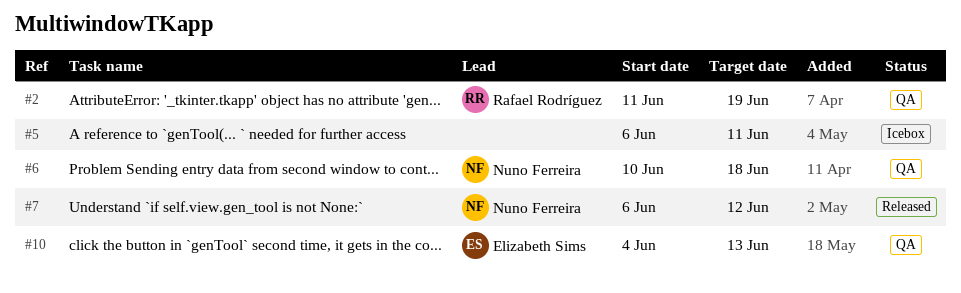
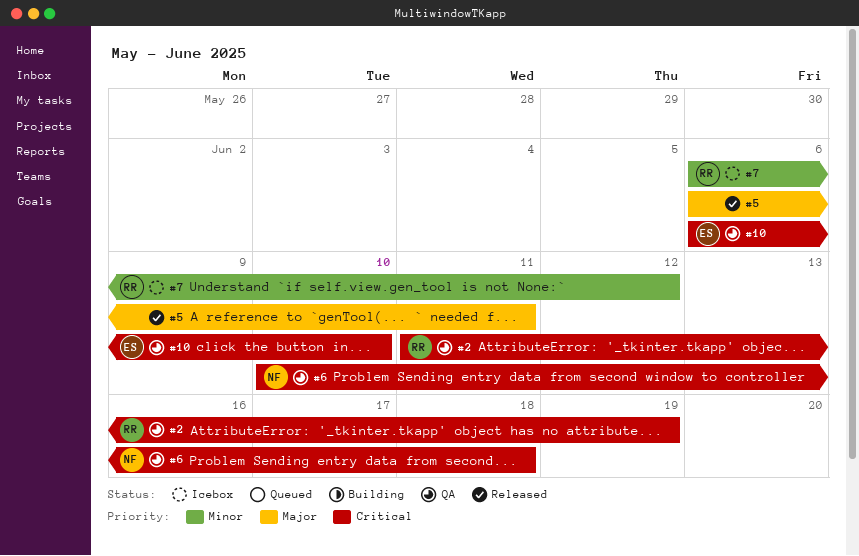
#5, status: Icebox -> Released
#7, status: Released -> Icebox
#7, owner: Nuno Ferreira -> Rafael Rodríguez
#10, start: Jun 4 -> Jun 6
#10, due: Jun 13 -> Jun 10

